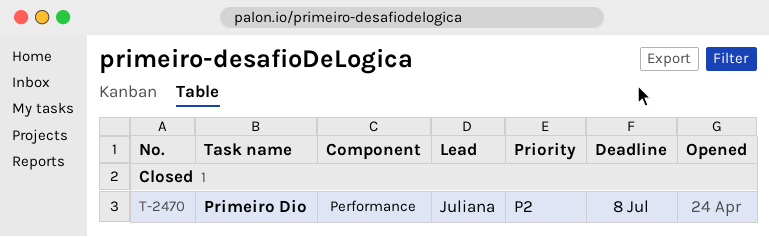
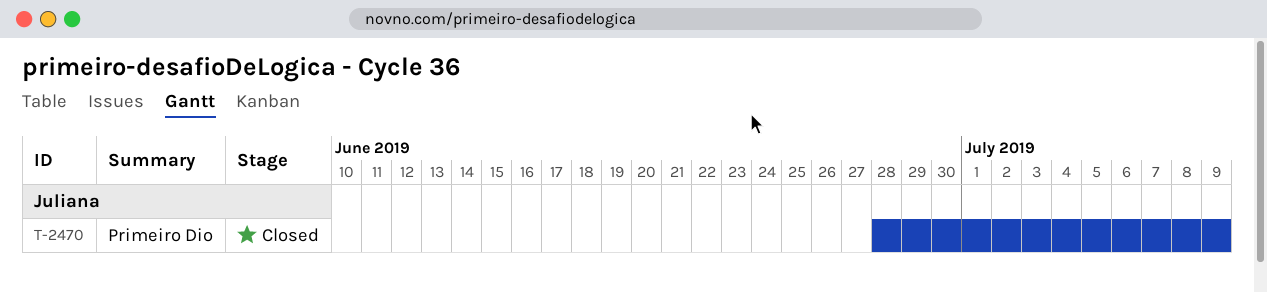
T-2470, due: Jul 8 -> Jul 9

